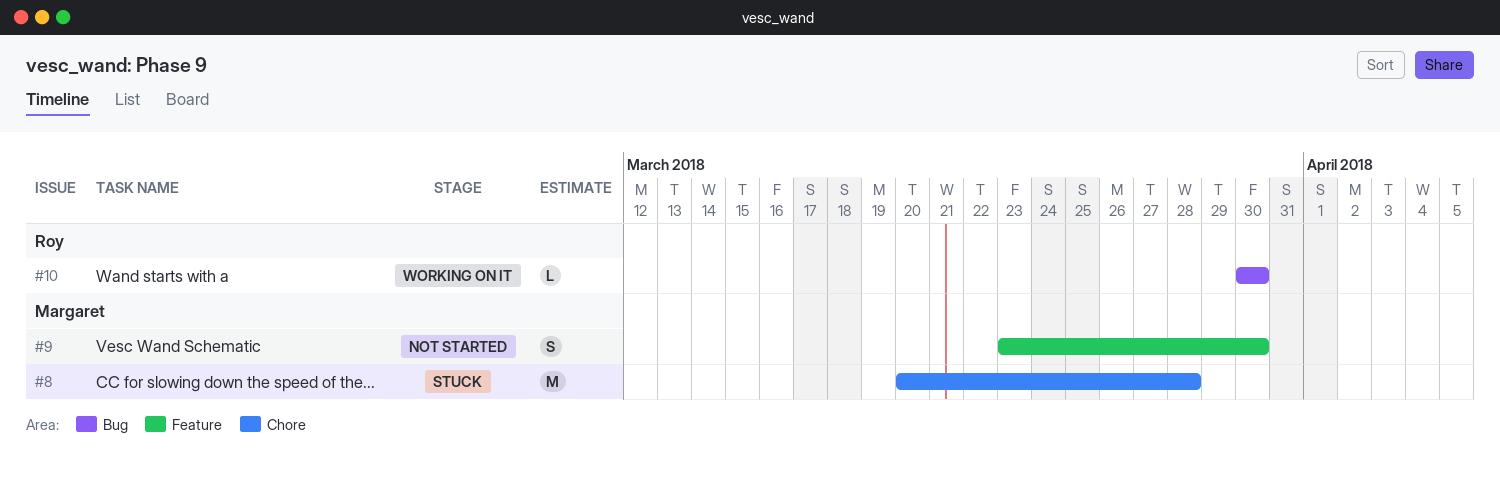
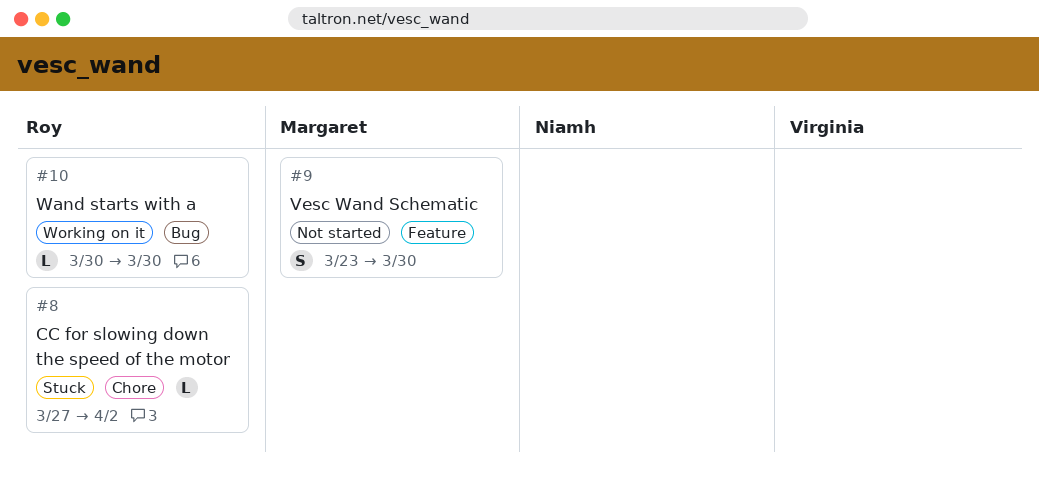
#8, owner: Margaret -> Roy
#8, estimate: M -> L
#8, start: Mar 20 -> Mar 27
#8, due: Mar 28 -> Apr 2

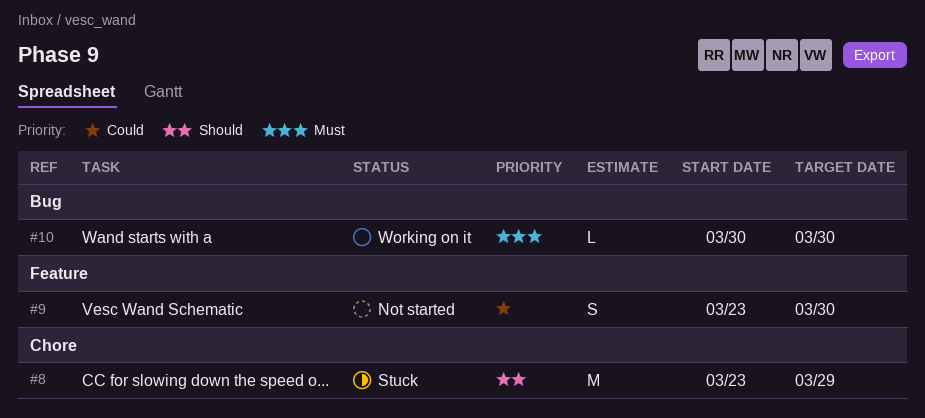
#8, estimate: L -> M
#8, start: Mar 27 -> Mar 23
#8, due: Apr 2 -> Mar 29

